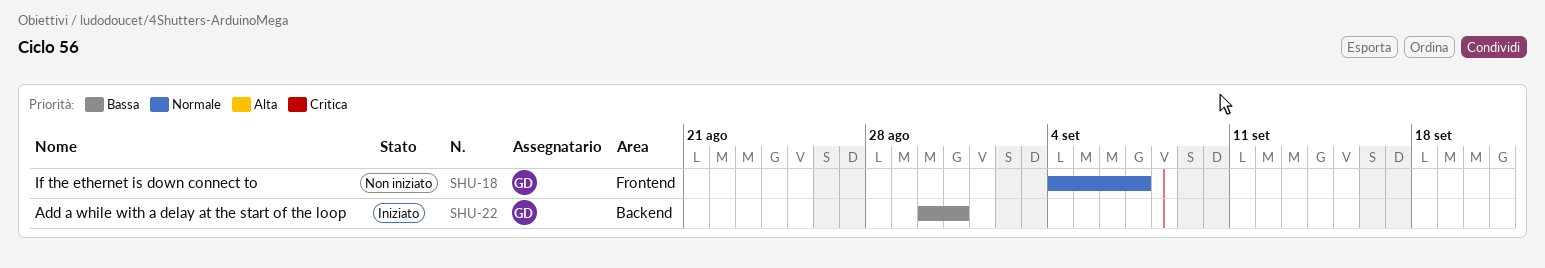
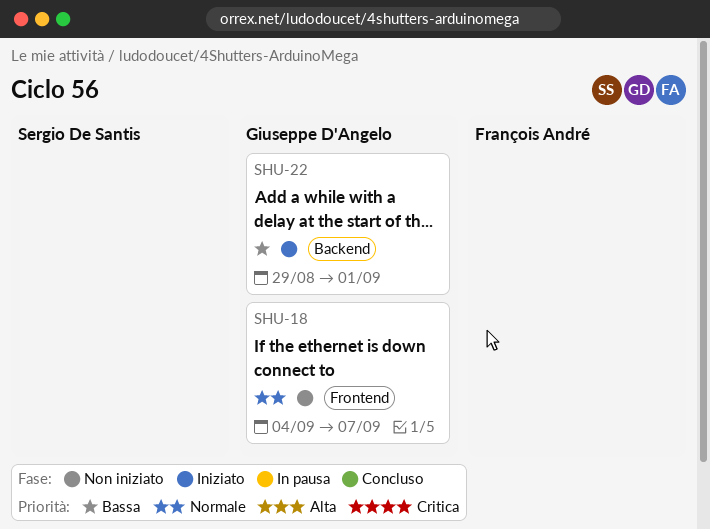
SHU-22, start: Aug 30 -> Aug 29
SHU-22, due: Aug 31 -> Sep 1

